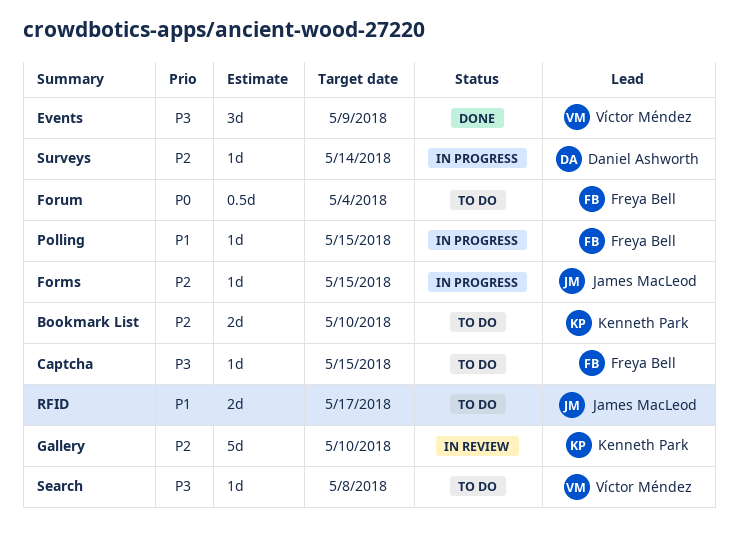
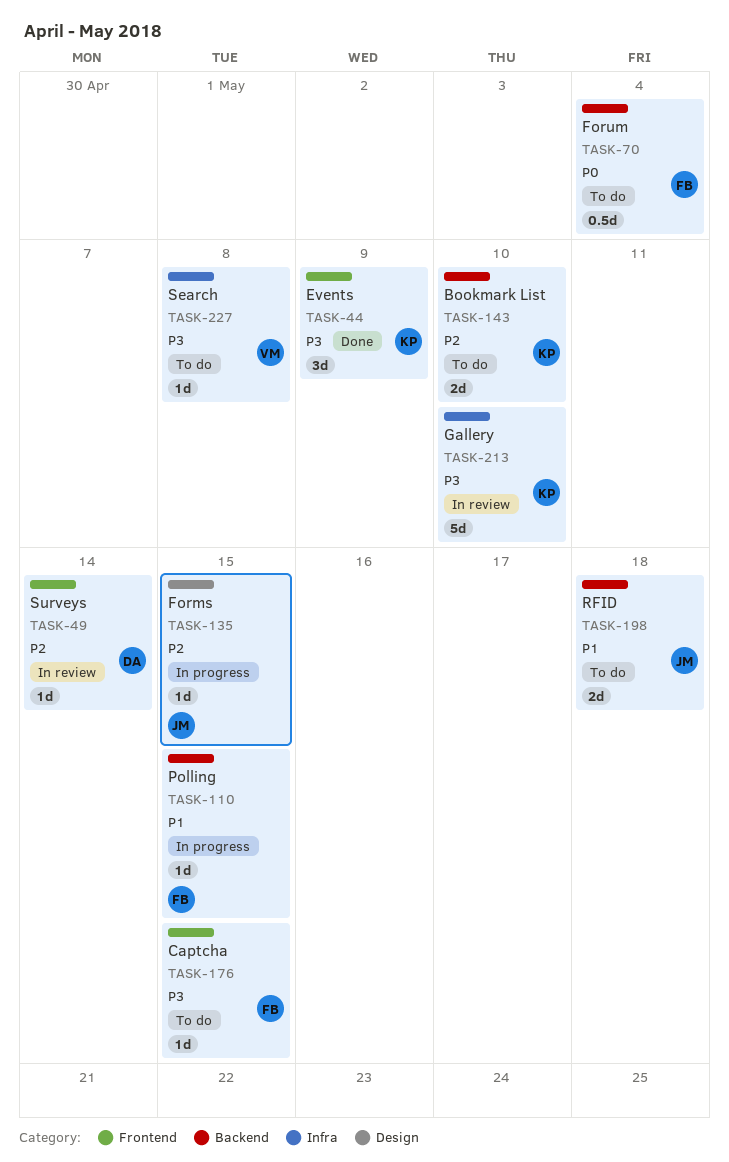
Events, owner: Víctor Méndez -> Kenneth Park
Gallery, priority: P2 -> P3
RFID, due: May 17 -> May 18
Surveys, status: In progress -> In review

